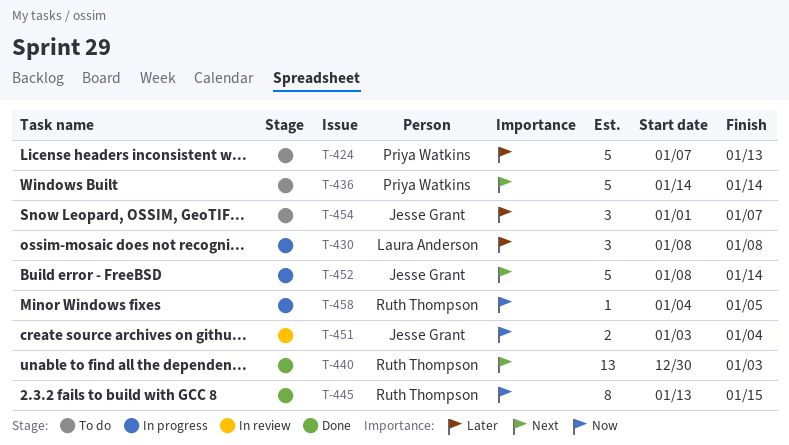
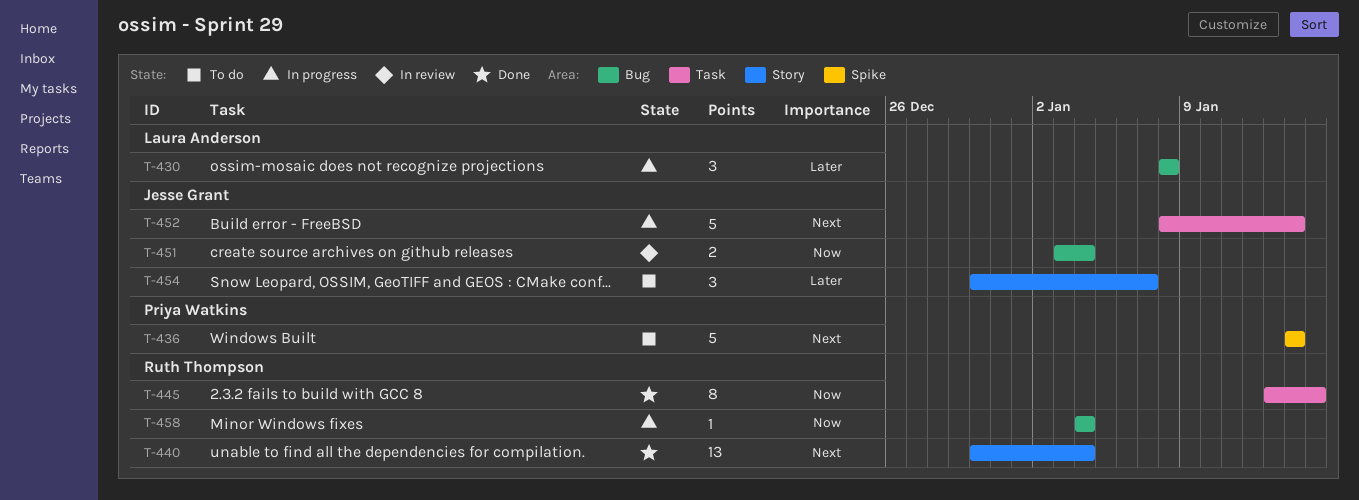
T-424: present -> none
T-440, due: Jan 3 -> Jan 4
T-454, start: Jan 1 -> Dec 30
T-458, due: Jan 5 -> Jan 4

